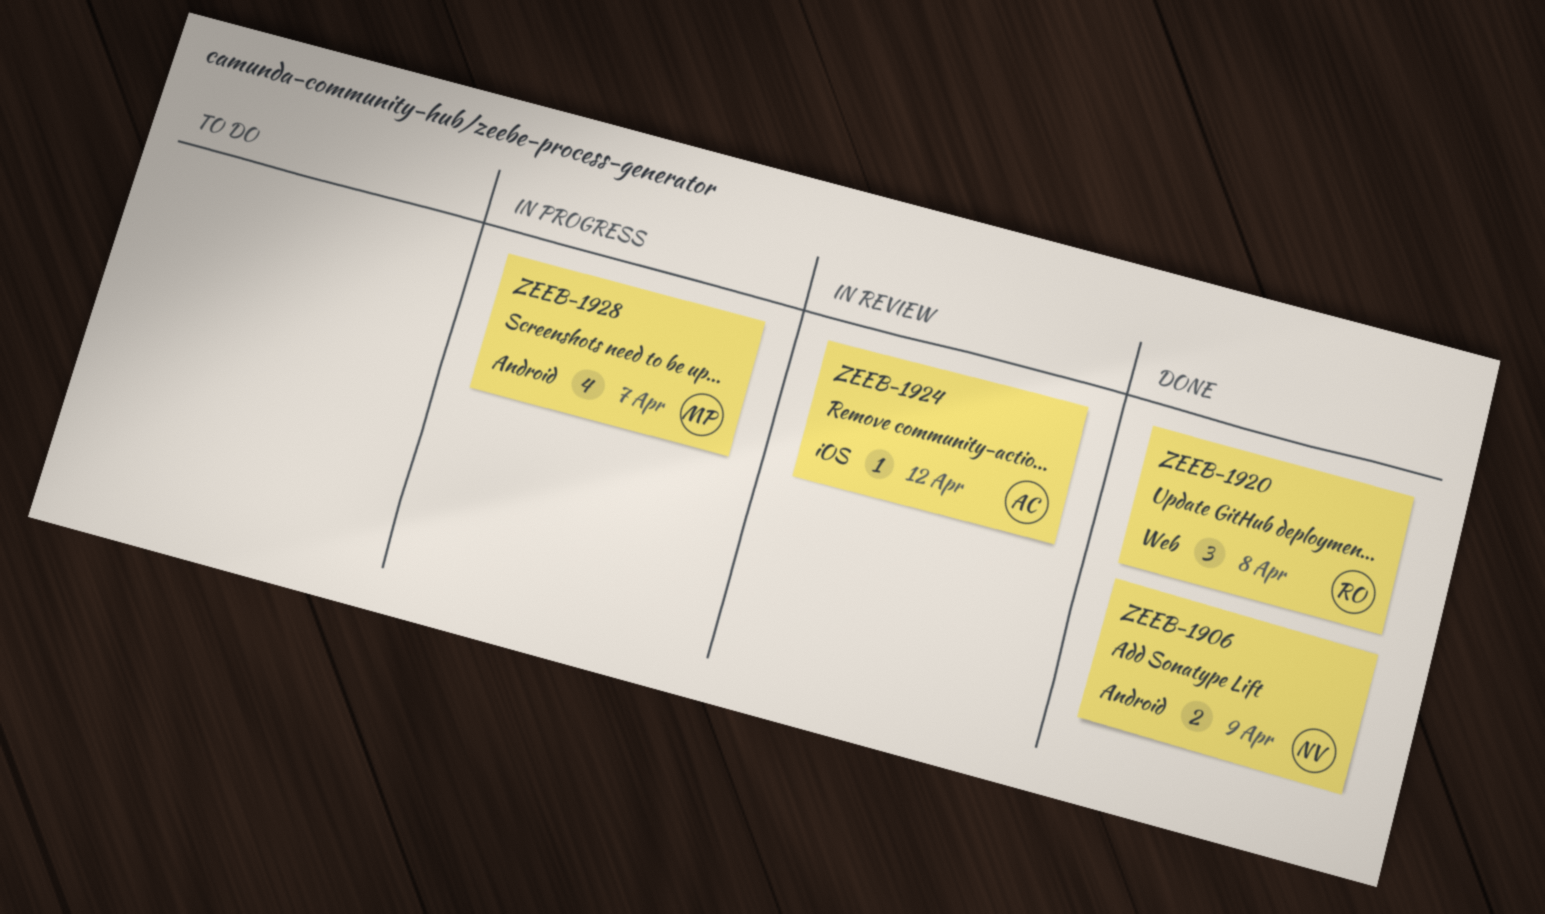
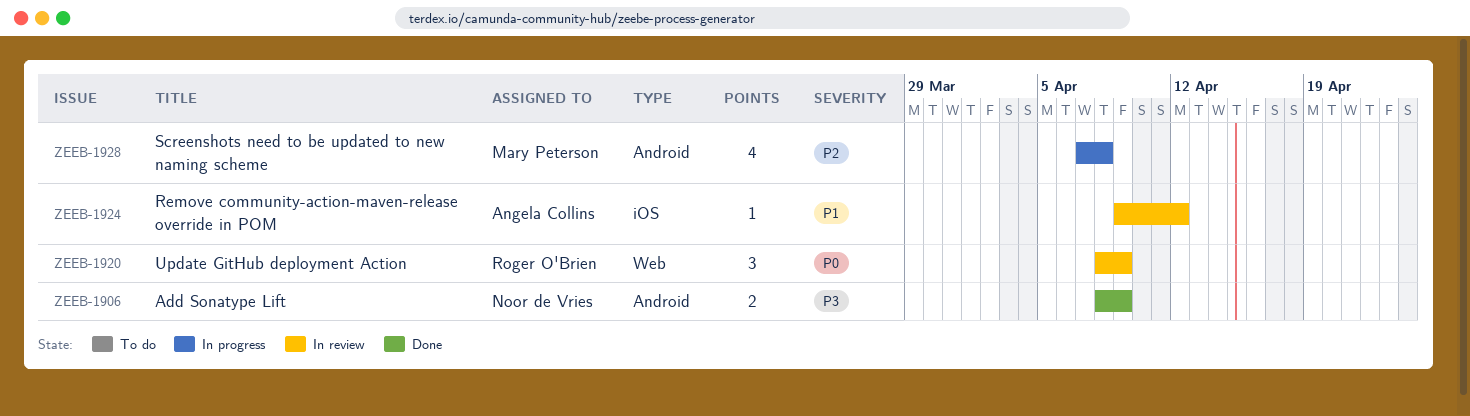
ZEEB-1920, status: Done -> In review
ZEEB-1920, due: Apr 8 -> Apr 9
ZEEB-1928, due: Apr 7 -> Apr 8

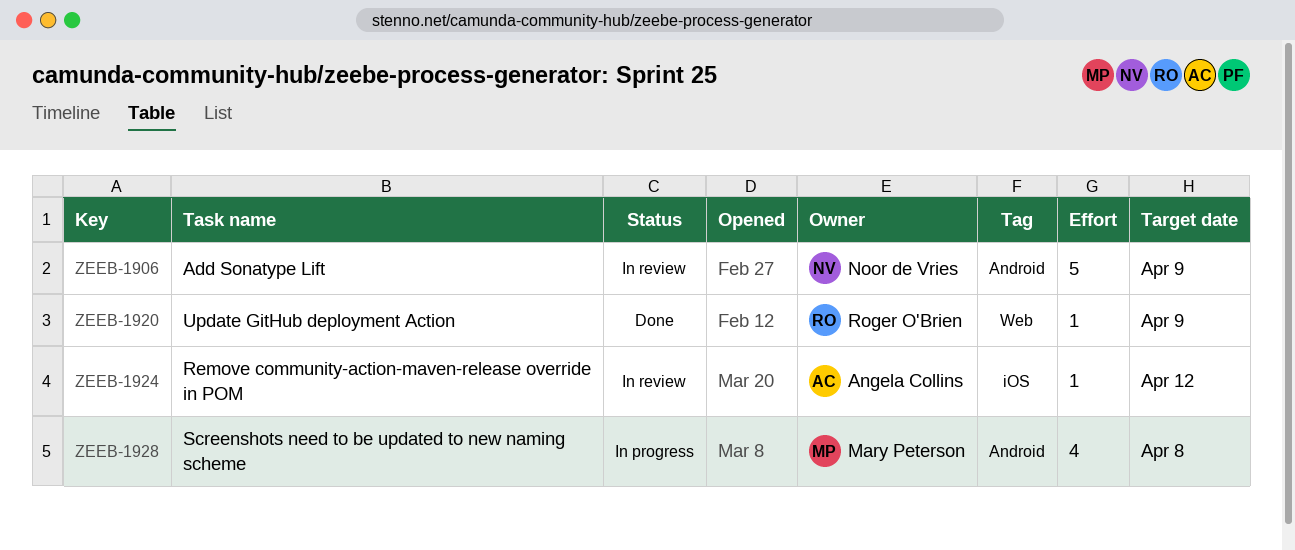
ZEEB-1906, status: Done -> In review
ZEEB-1906, estimate: 2 -> 5
ZEEB-1920, status: In review -> Done
ZEEB-1920, estimate: 3 -> 1

